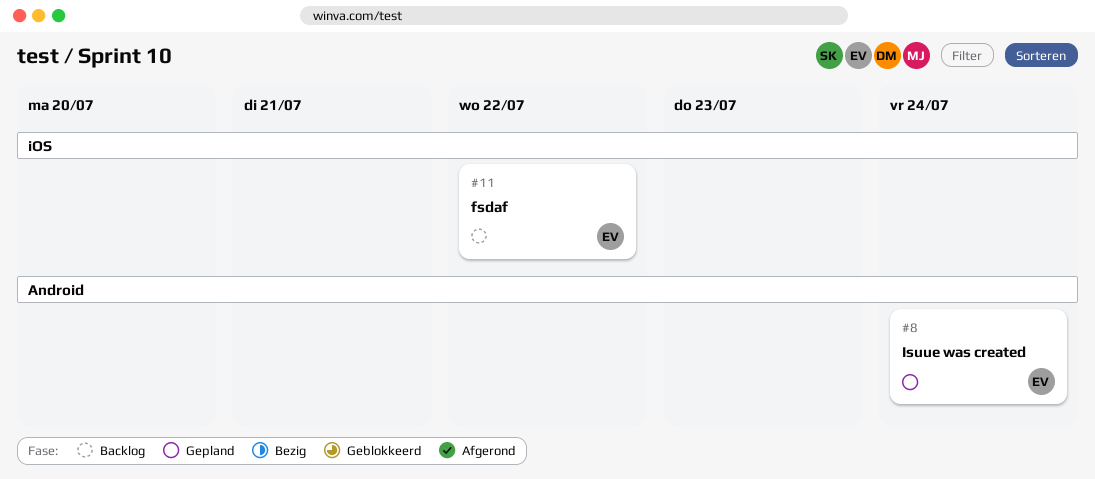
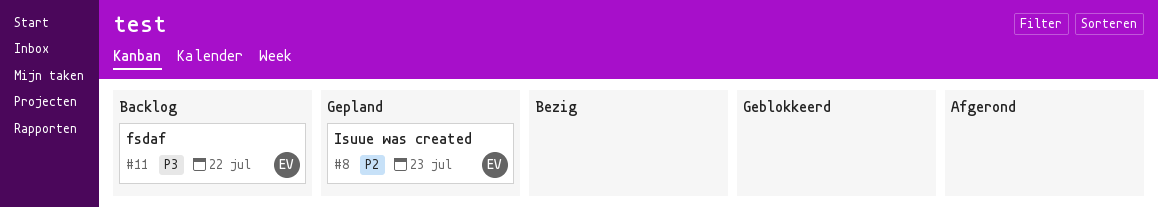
#8, due: Jul 24 -> Jul 23

